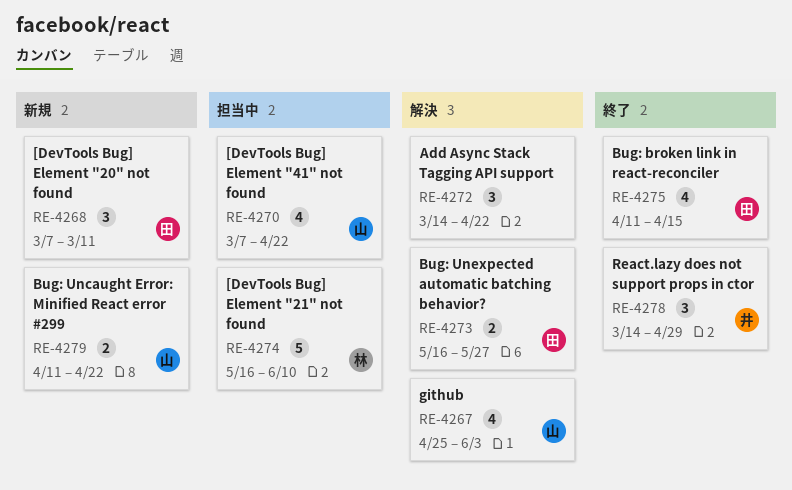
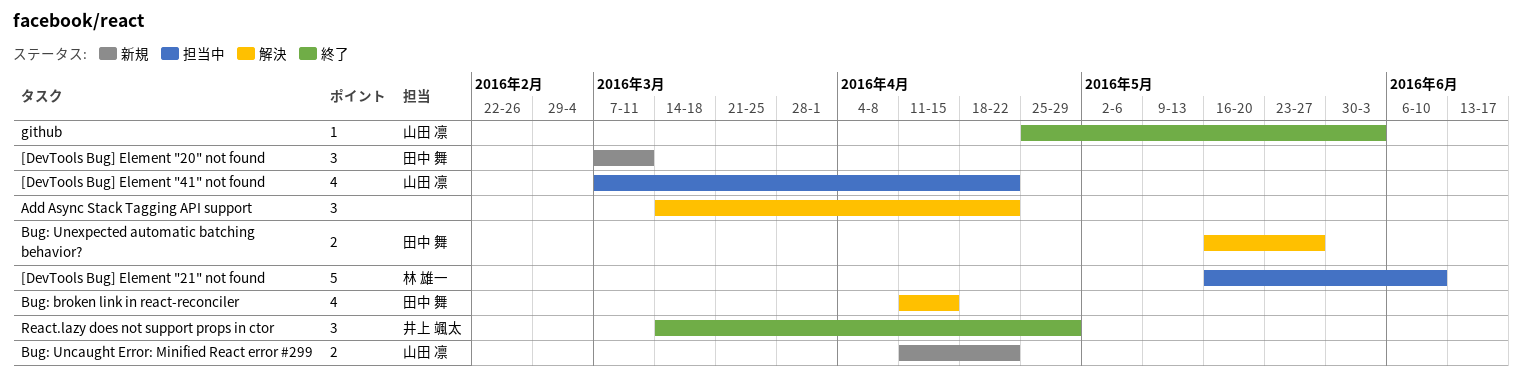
Bug: broken link in react-reconciler, status: 終了 -> 解決
github, status: 解決 -> 終了
github, estimate: 4 -> 1

